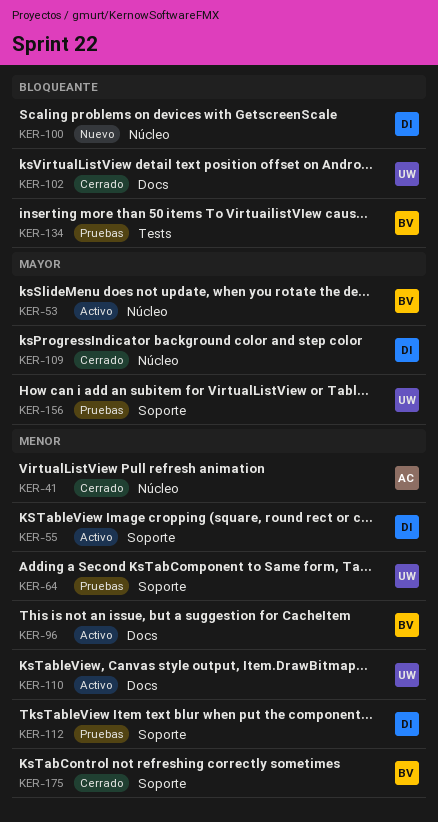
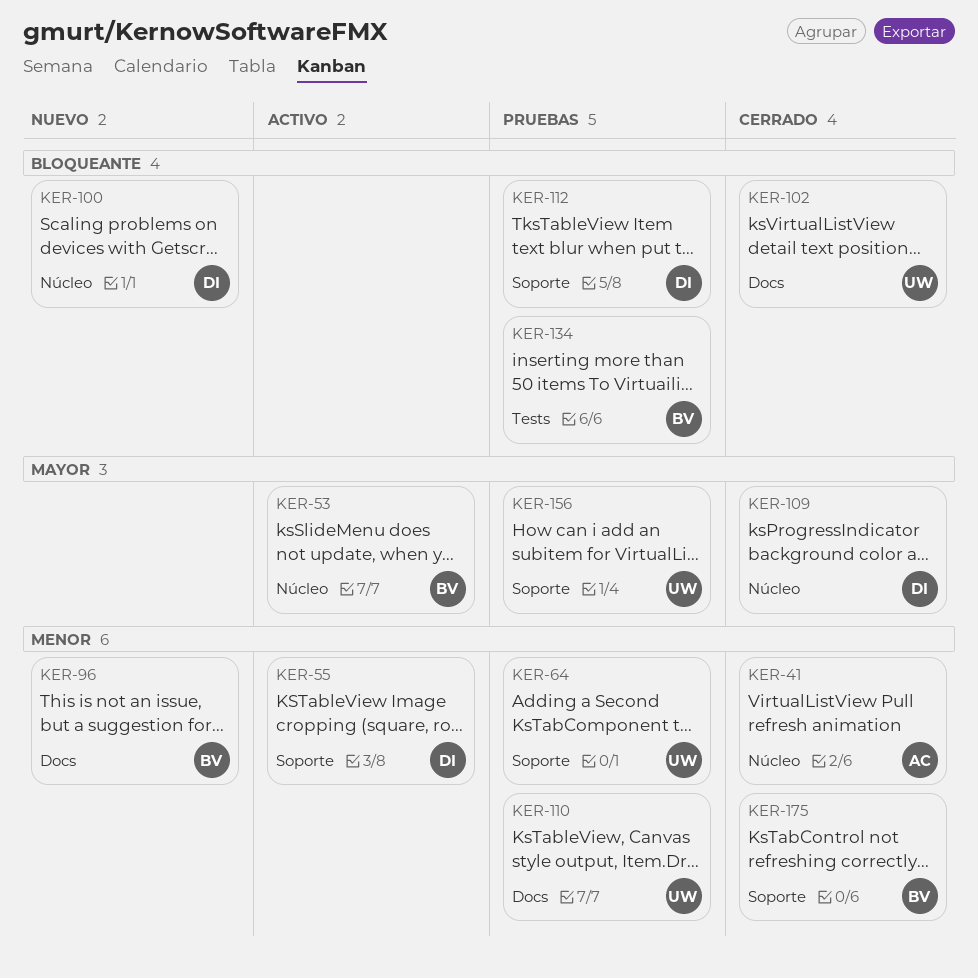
KER-96, status: Activo -> Nuevo
KER-110, status: Activo -> Pruebas
KER-112, priority: Menor -> Bloqueante

